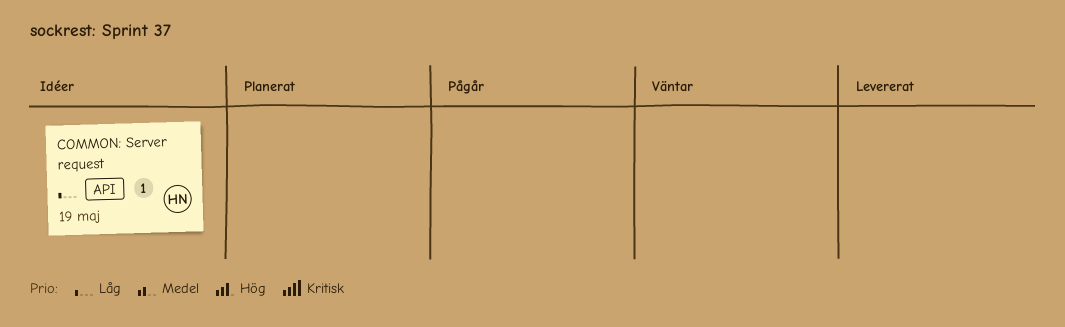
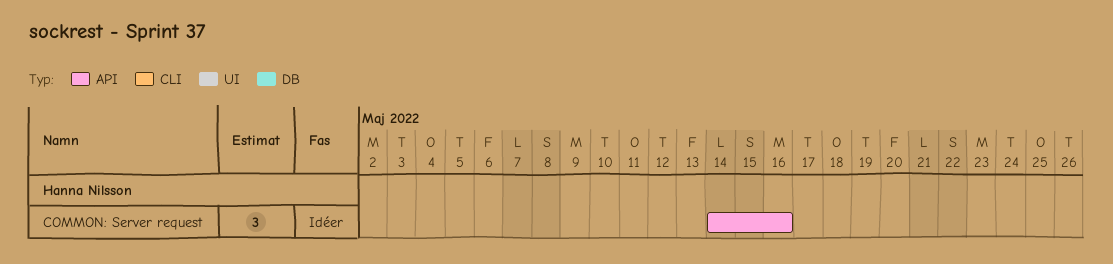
COMMON: Server request, estimate: 1 -> 3
COMMON: Server request, due: May 19 -> May 16

